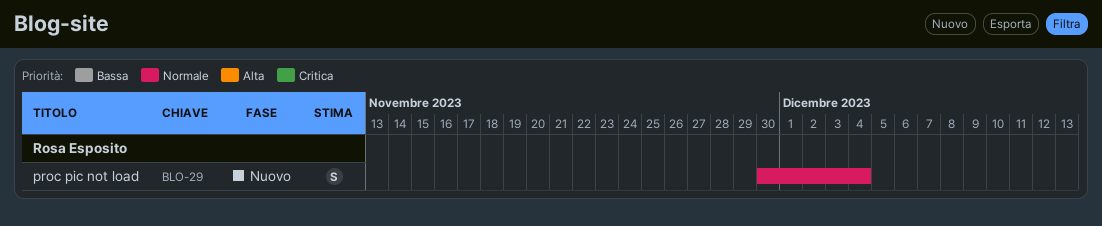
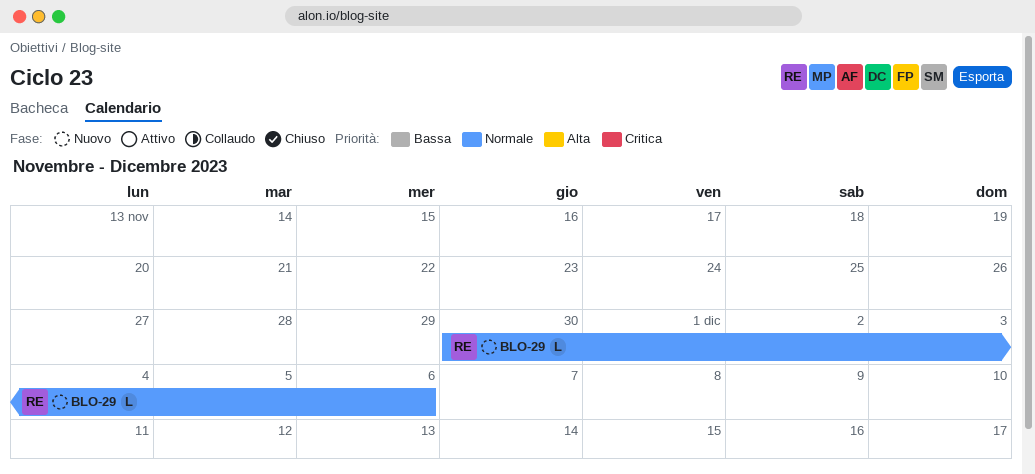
BLO-29, estimate: S -> L
BLO-29, due: Dec 4 -> Dec 6

